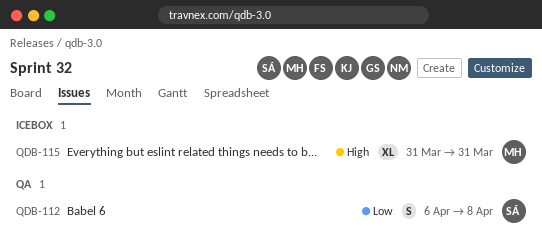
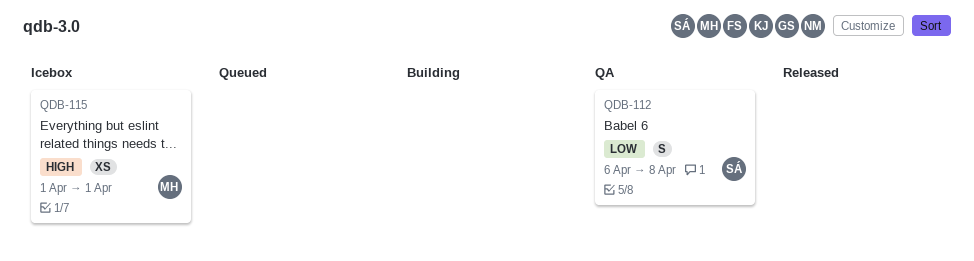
QDB-115, estimate: XL -> XS
QDB-115, start: Mar 31 -> Apr 1
QDB-115, due: Mar 31 -> Apr 1

